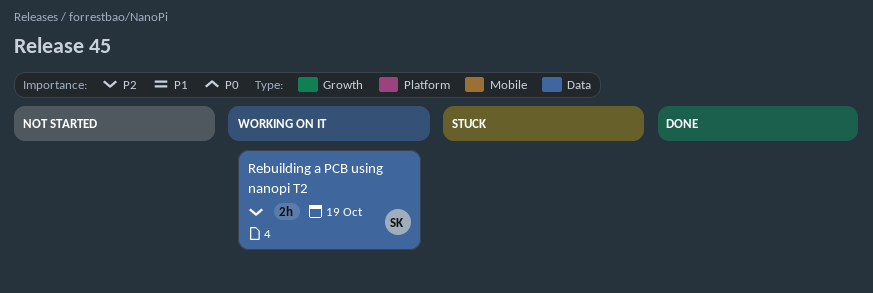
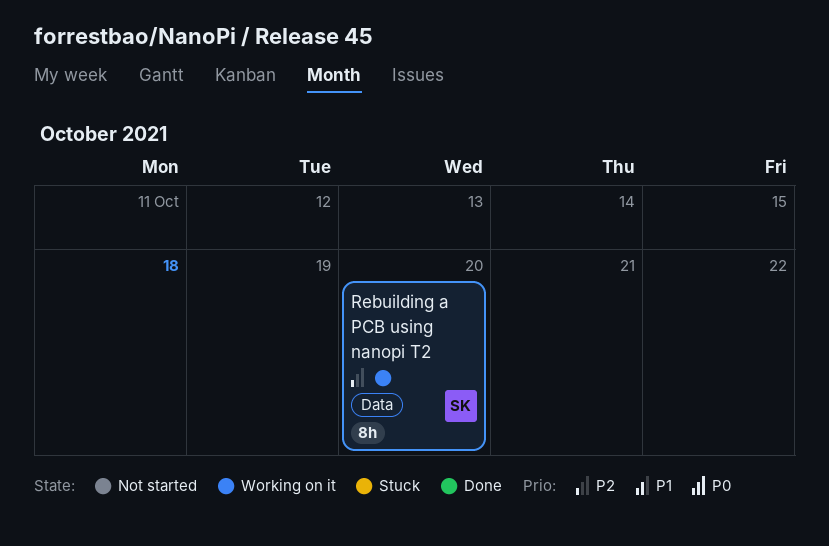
Rebuilding a PCB using nanopi T2, estimate: 2h -> 8h
Rebuilding a PCB using nanopi T2, due: Oct 19 -> Oct 20

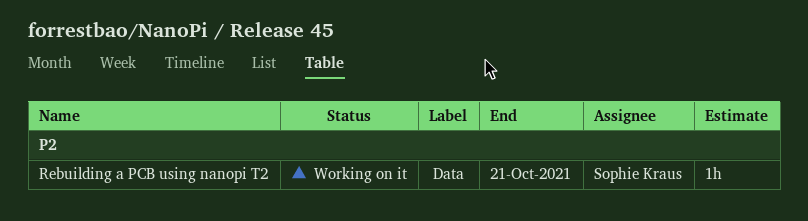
Rebuilding a PCB using nanopi T2, estimate: 8h -> 1h
Rebuilding a PCB using nanopi T2, due: Oct 20 -> Oct 21

